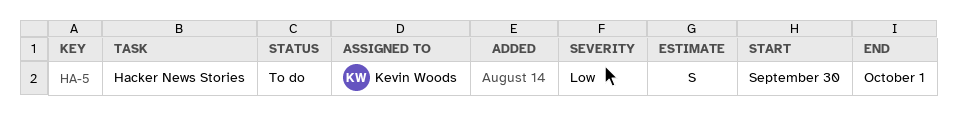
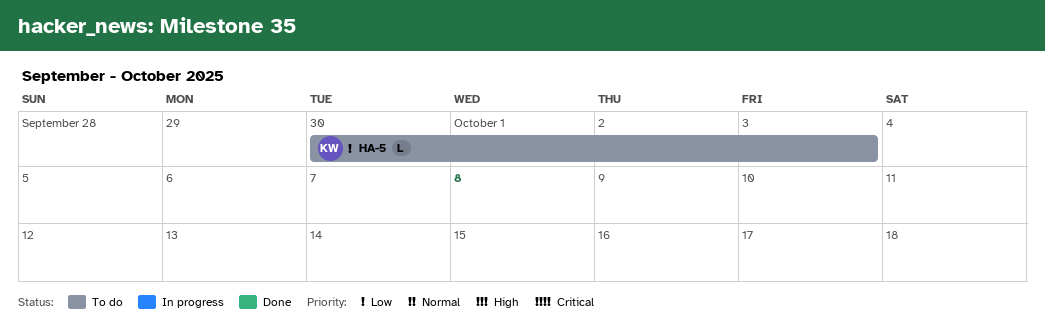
HA-5, estimate: S -> L
HA-5, due: Oct 1 -> Oct 3

